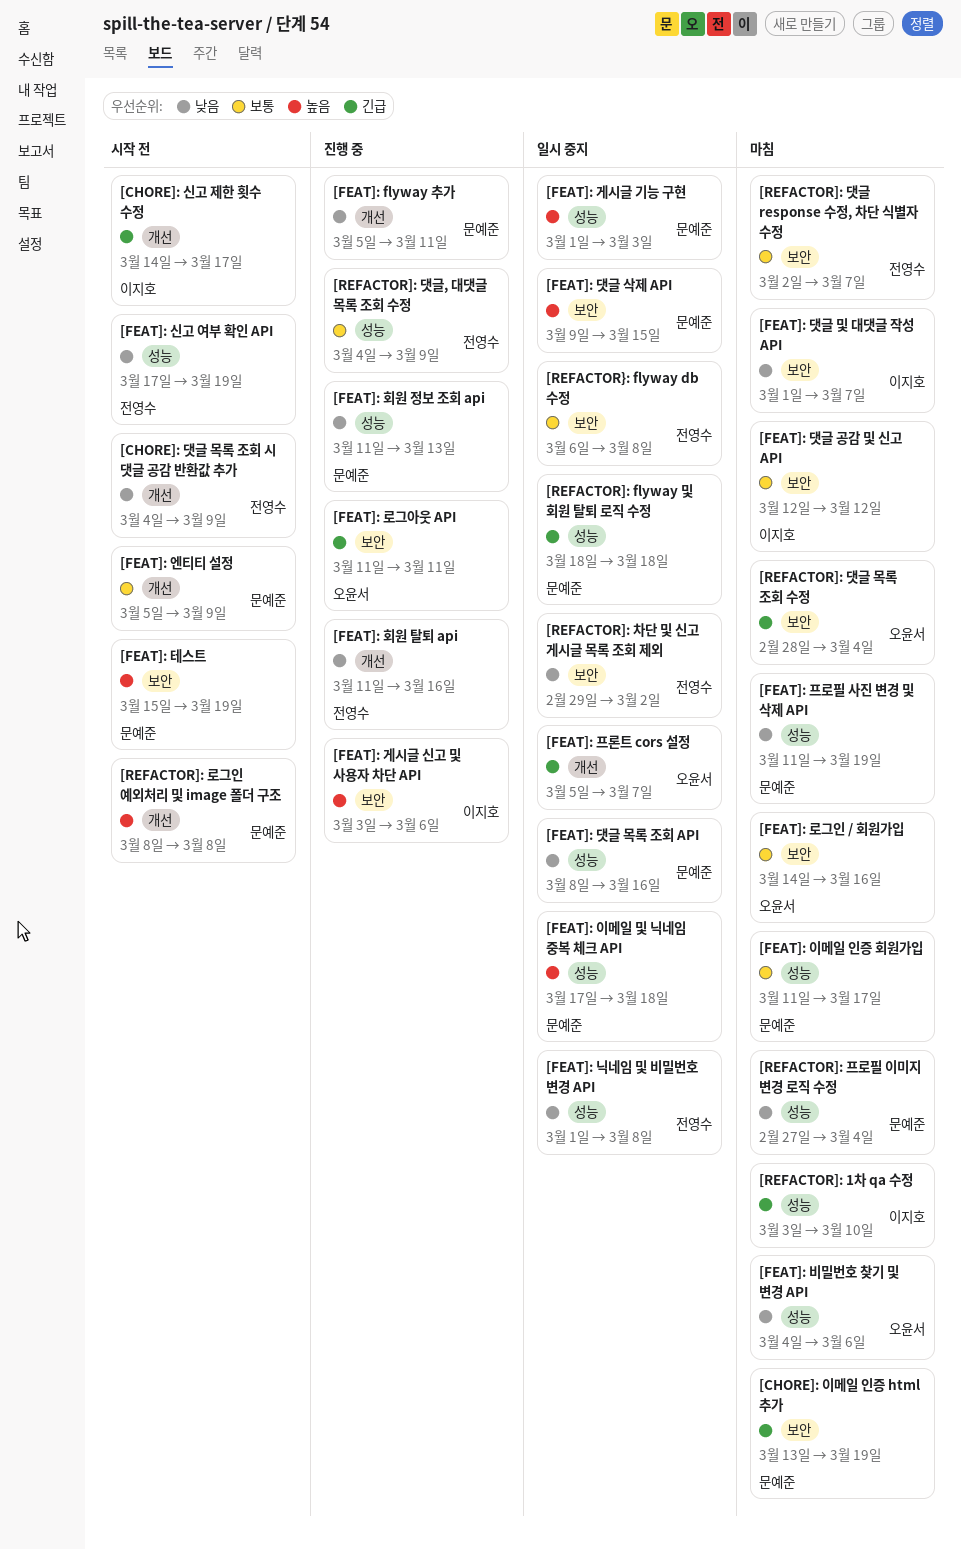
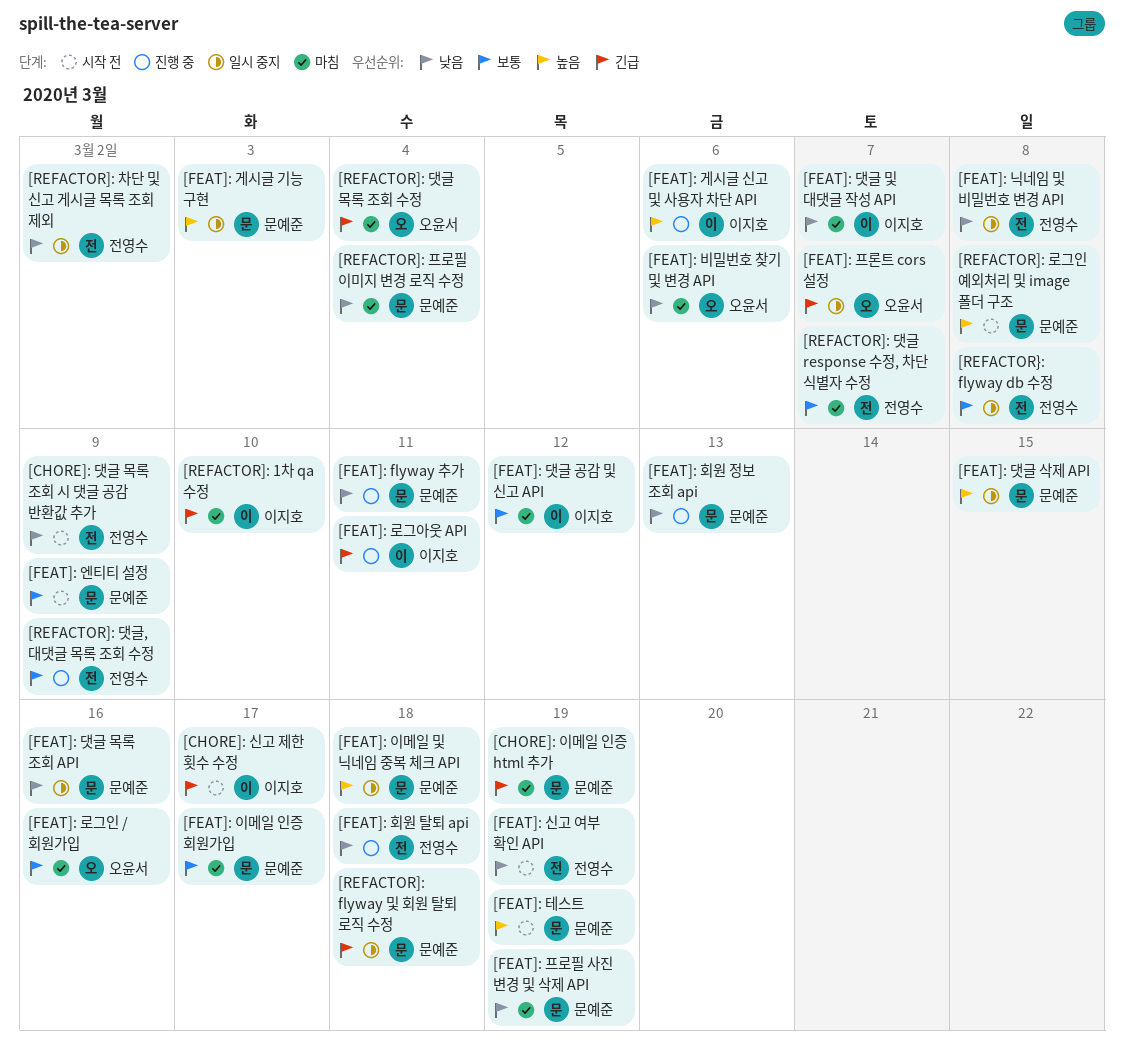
[FEAT]: 로그아웃 API, owner: 오윤서 -> 이지호
[FEAT]: 회원 탈퇴 api, due: Mar 16 -> Mar 18

